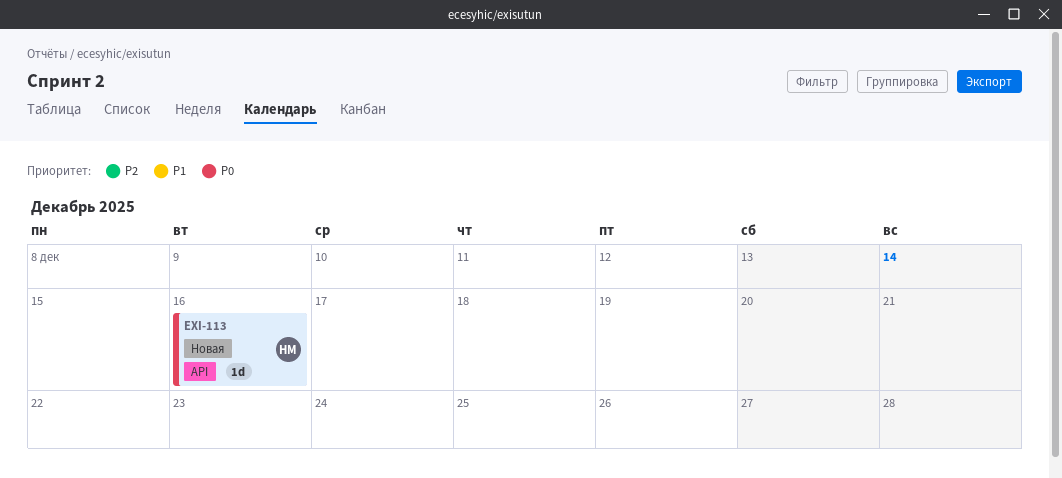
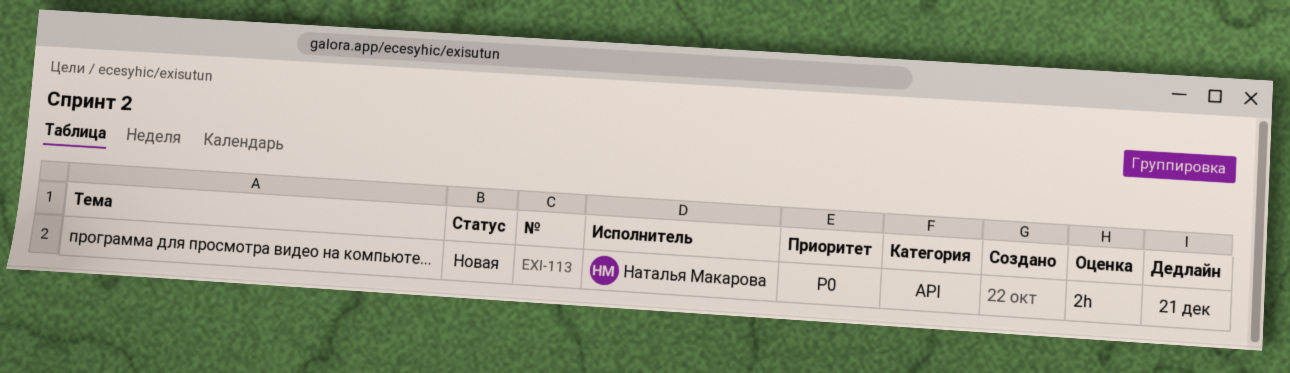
EXI-113, estimate: 1d -> 2h
EXI-113, due: Dec 16 -> Dec 21

